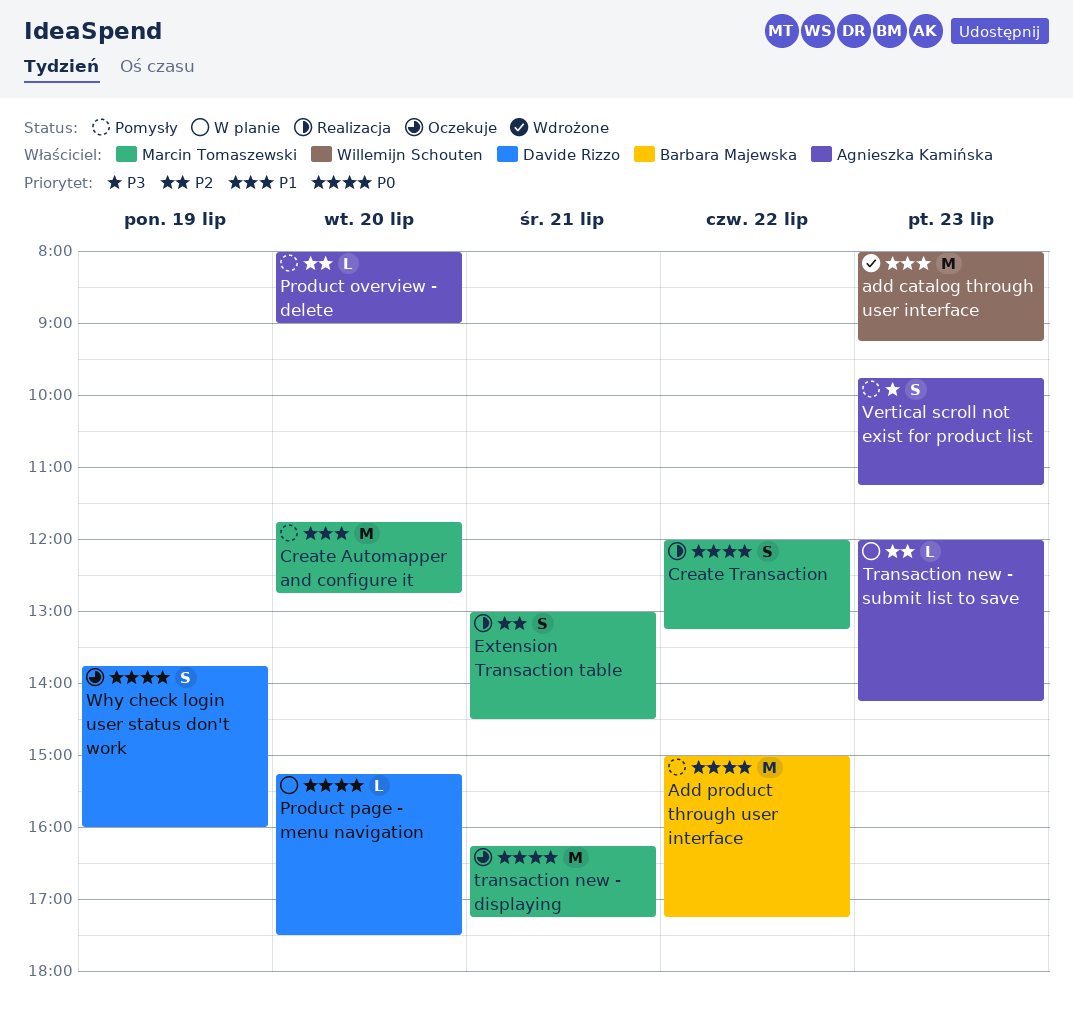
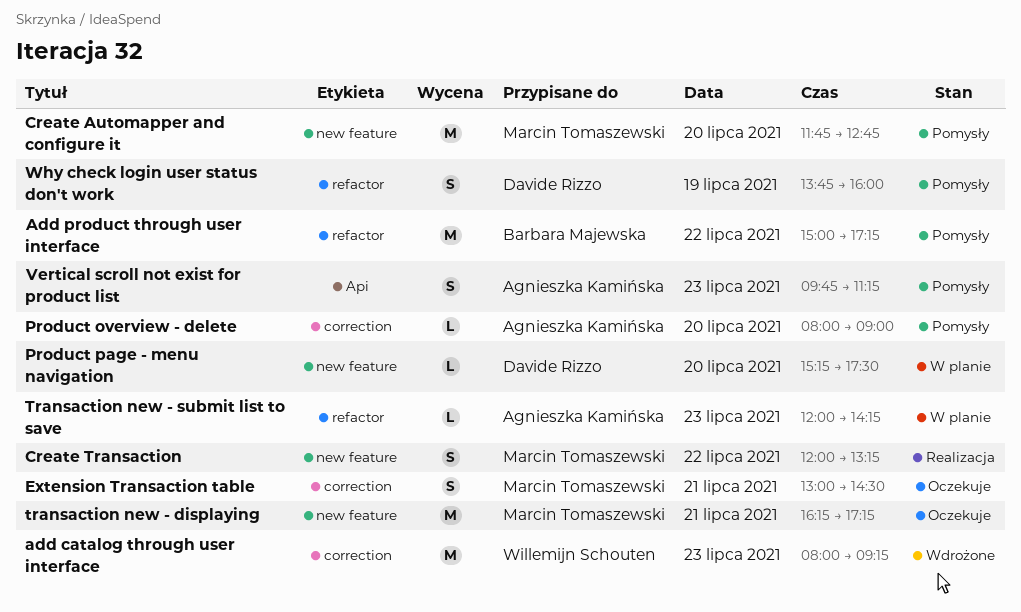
Extension Transaction table, status: Realizacja -> Oczekuje
Why check login user status don't work, status: Oczekuje -> Pomysły

